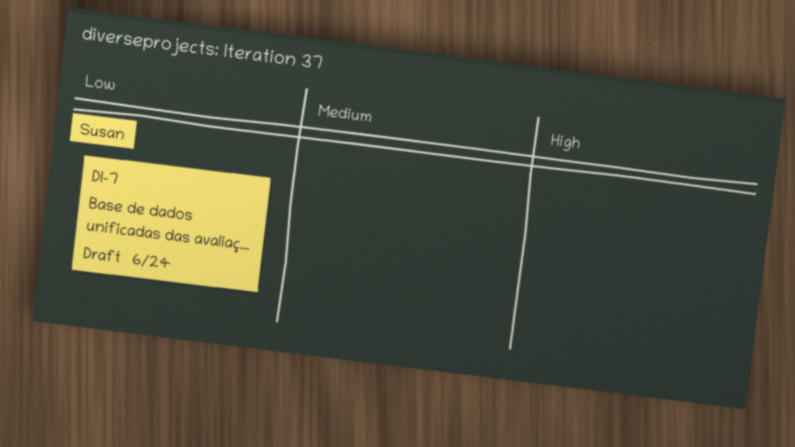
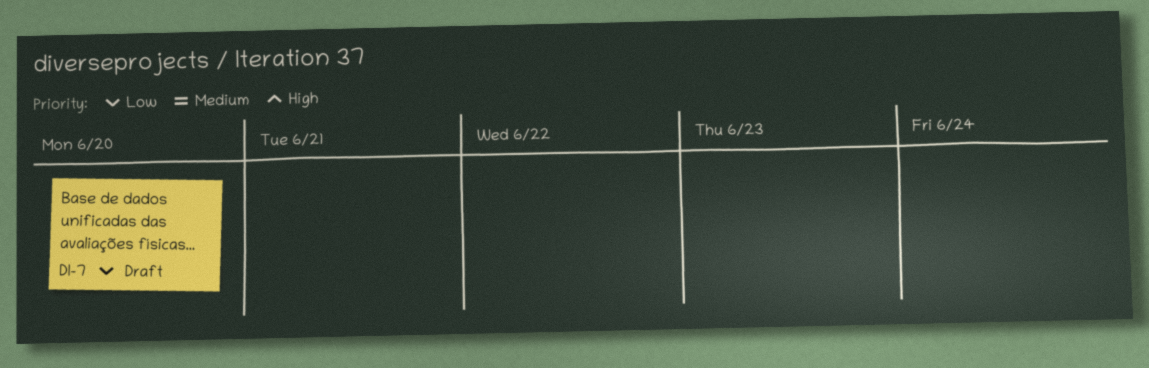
DI-7, due: Jun 24 -> Jun 20

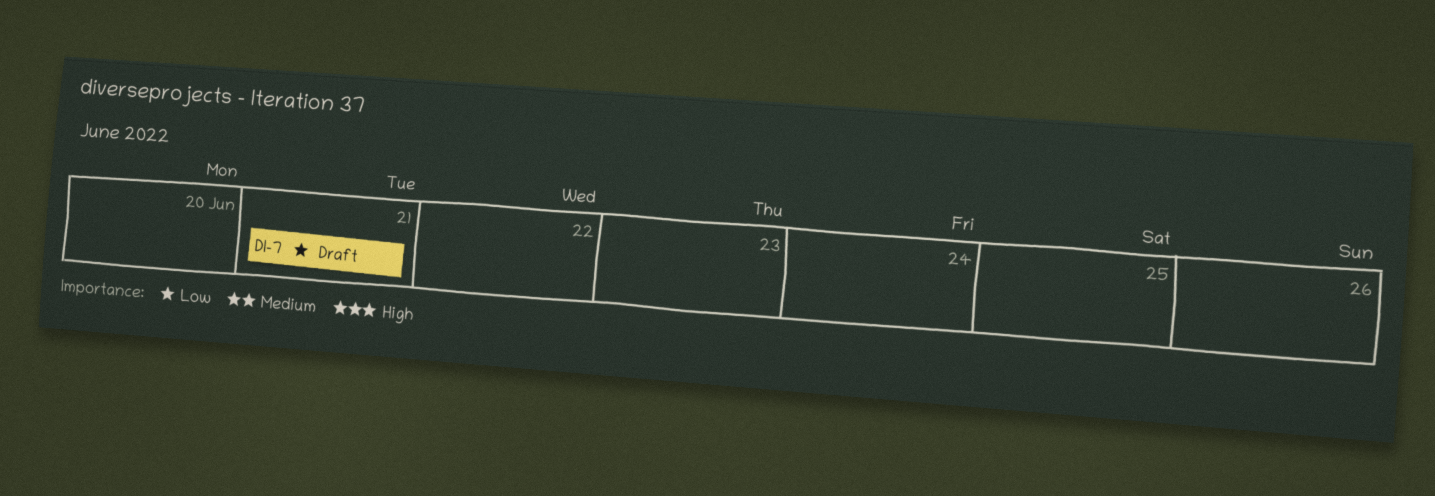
DI-7, due: Jun 20 -> Jun 21

